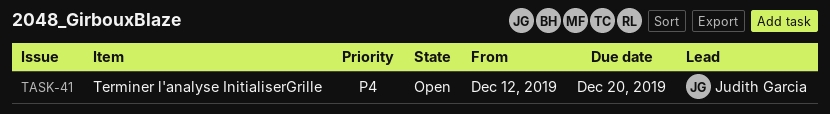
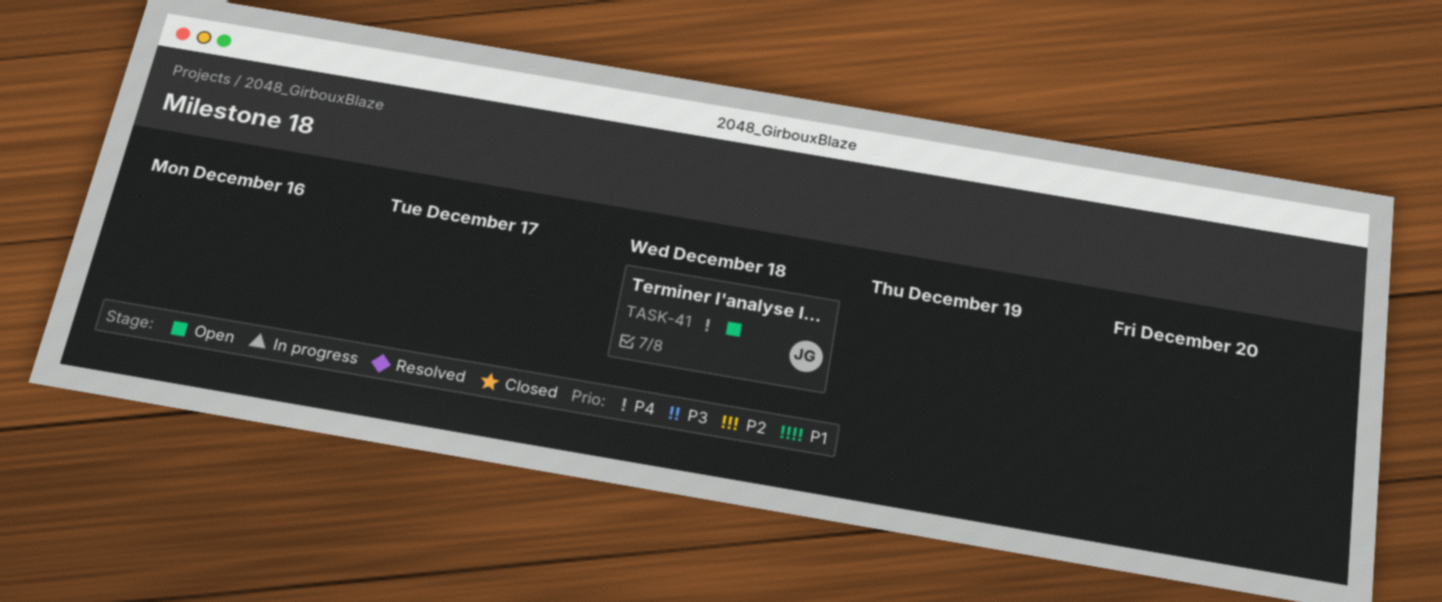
TASK-41, due: Dec 20 -> Dec 18

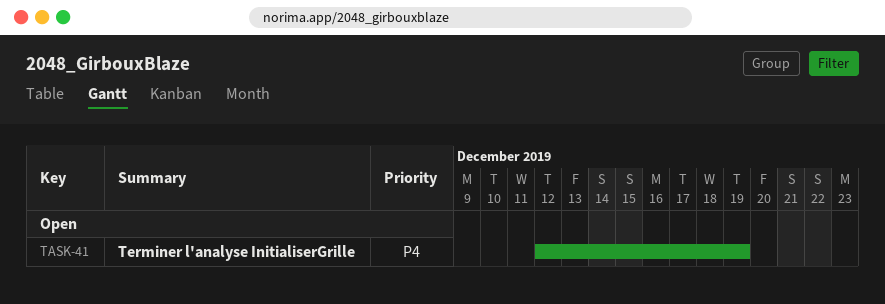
TASK-41, due: Dec 18 -> Dec 19

